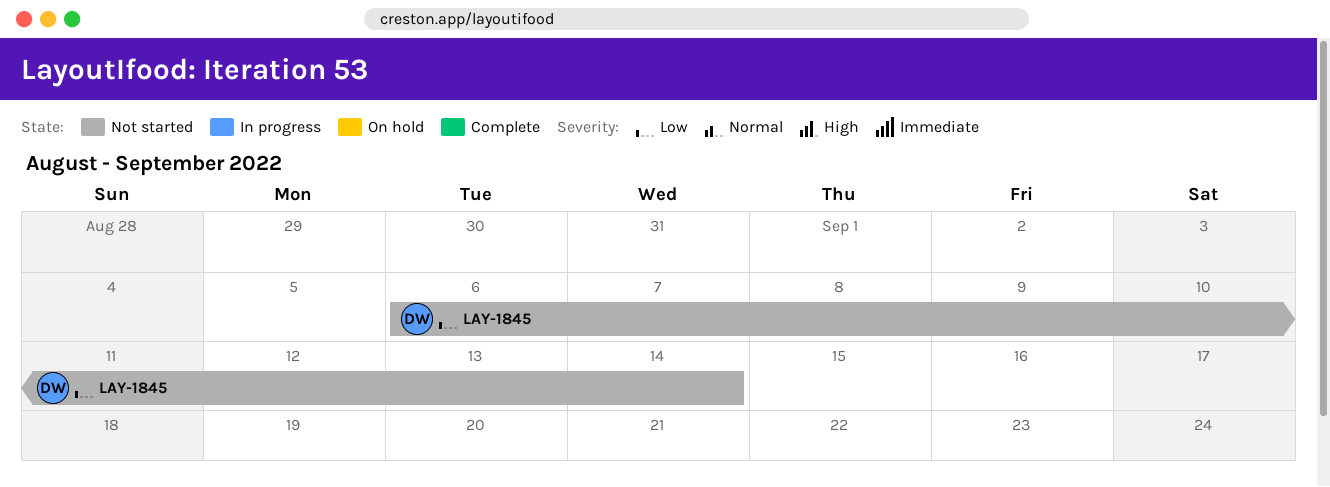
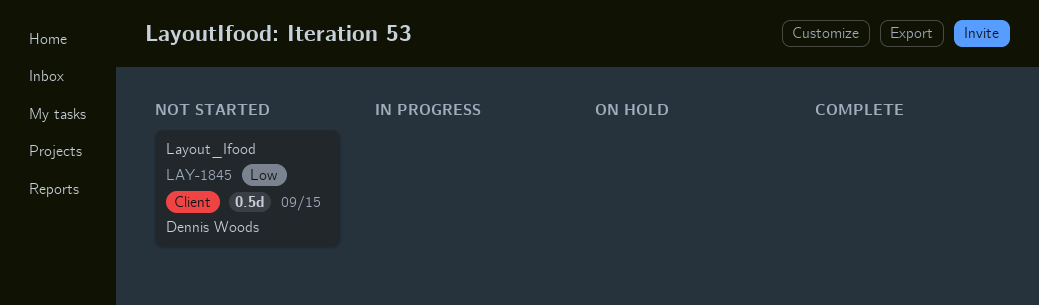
LAY-1845, due: Sep 14 -> Sep 15

